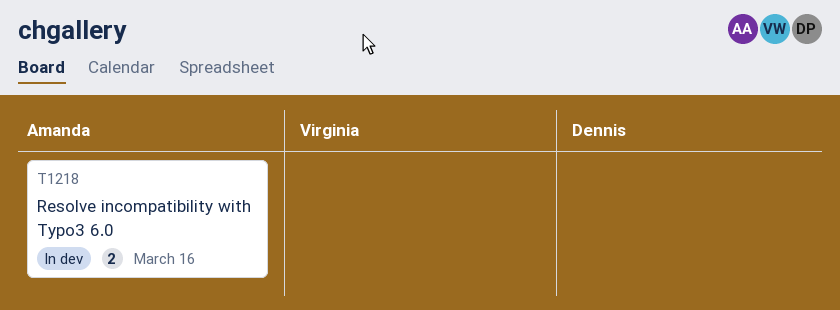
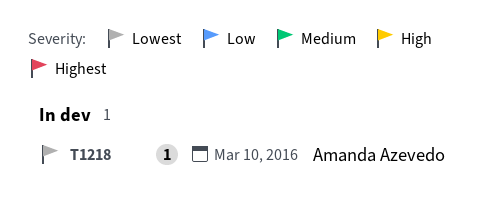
T1218, estimate: 2 -> 1
T1218, due: Mar 16 -> Mar 10

